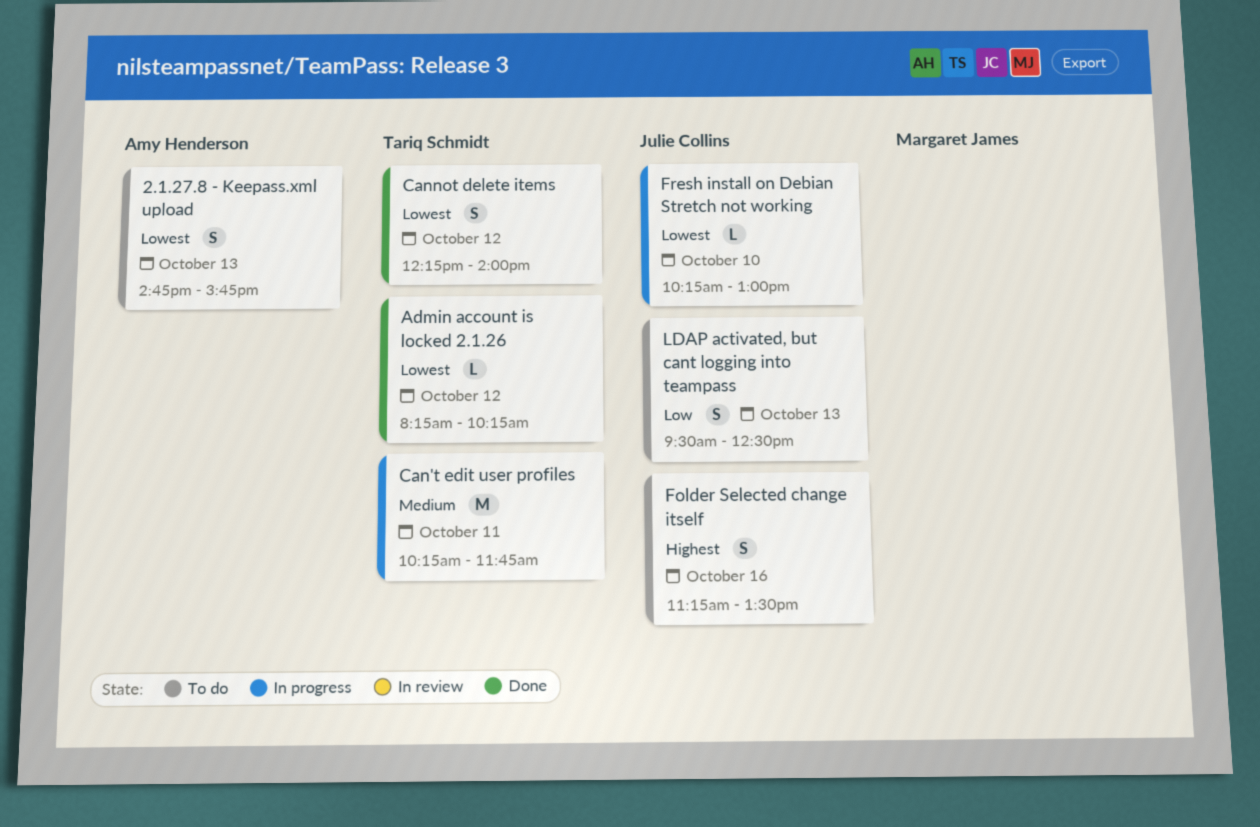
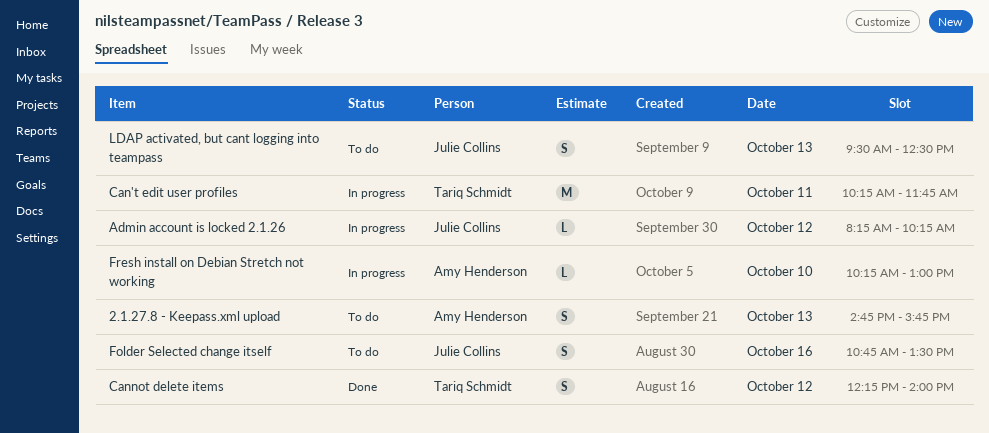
Admin account is locked 2.1.26, status: Done -> In progress
Admin account is locked 2.1.26, owner: Tariq Schmidt -> Julie Collins
Folder Selected change itself, begins: 11:15 -> 10:45
Fresh install on Debian Stretch not working, owner: Julie Collins -> Amy Henderson

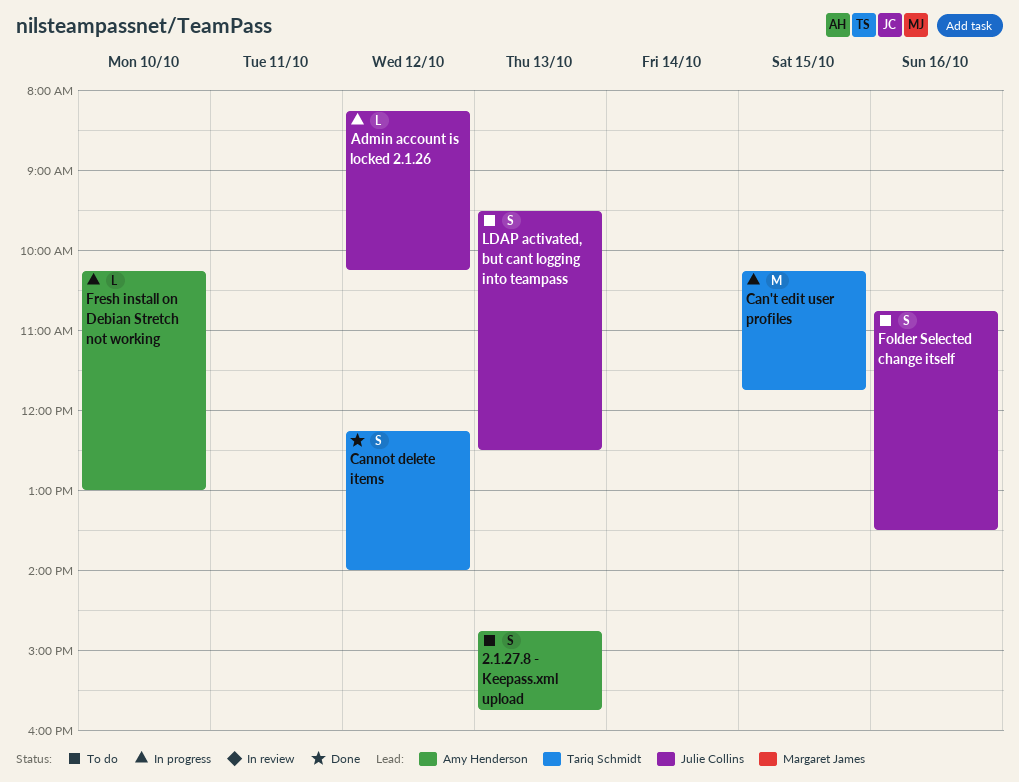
Can't edit user profiles, day: Oct 11 -> Oct 15

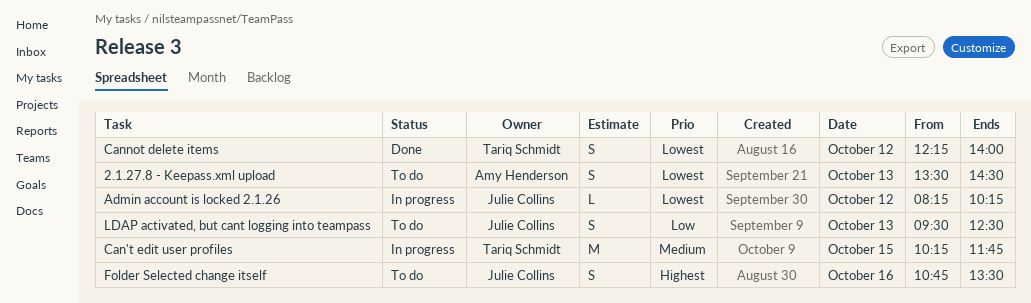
2.1.27.8 - Keepass.xml upload, begins: 14:45 -> 13:30
2.1.27.8 - Keepass.xml upload, ends: 15:45 -> 14:30
Fresh install on Debian Stretch not working: present -> none

